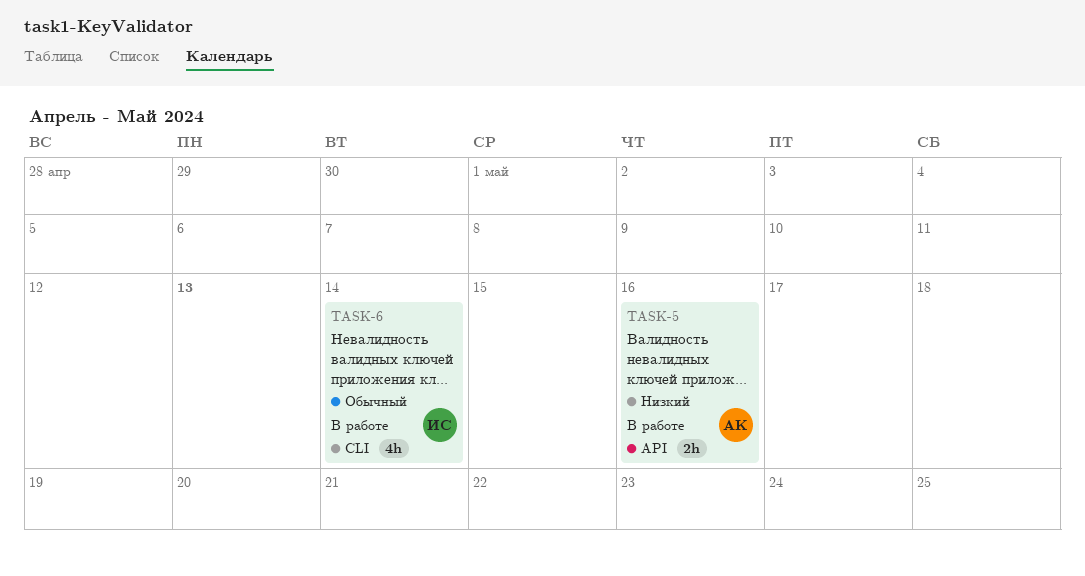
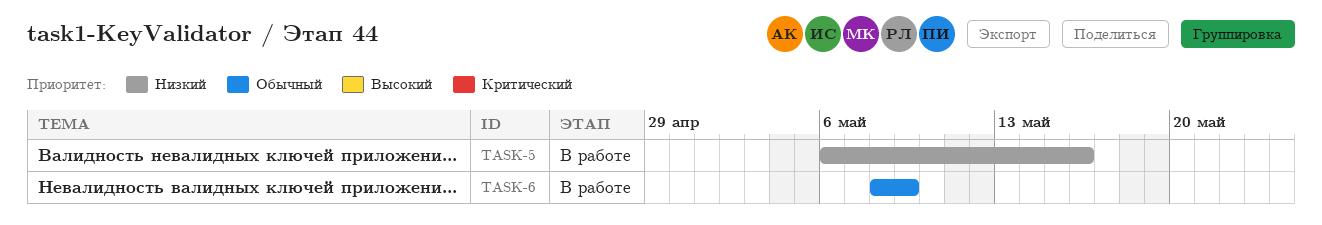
TASK-6, due: May 14 -> May 9

